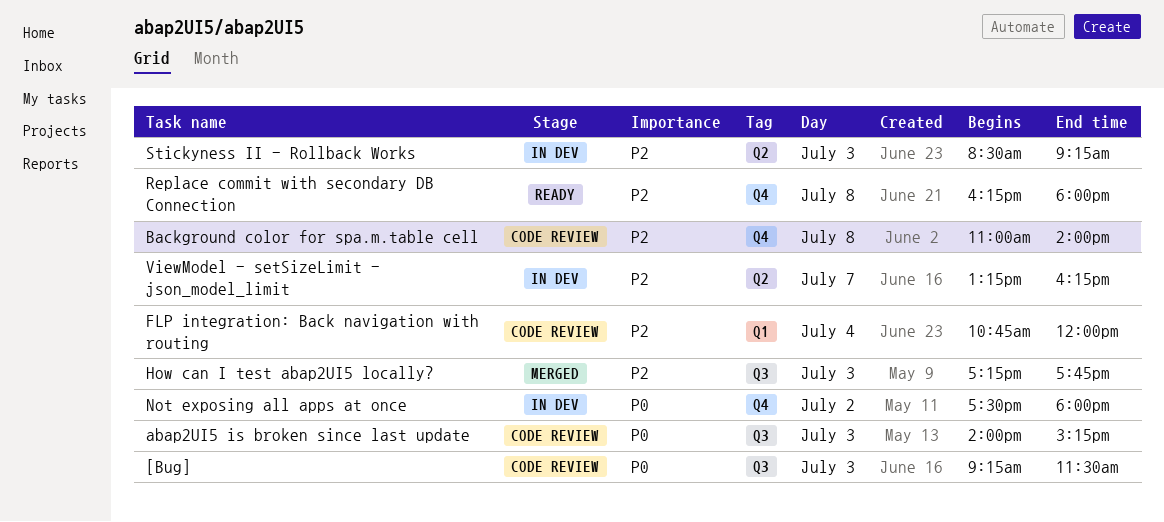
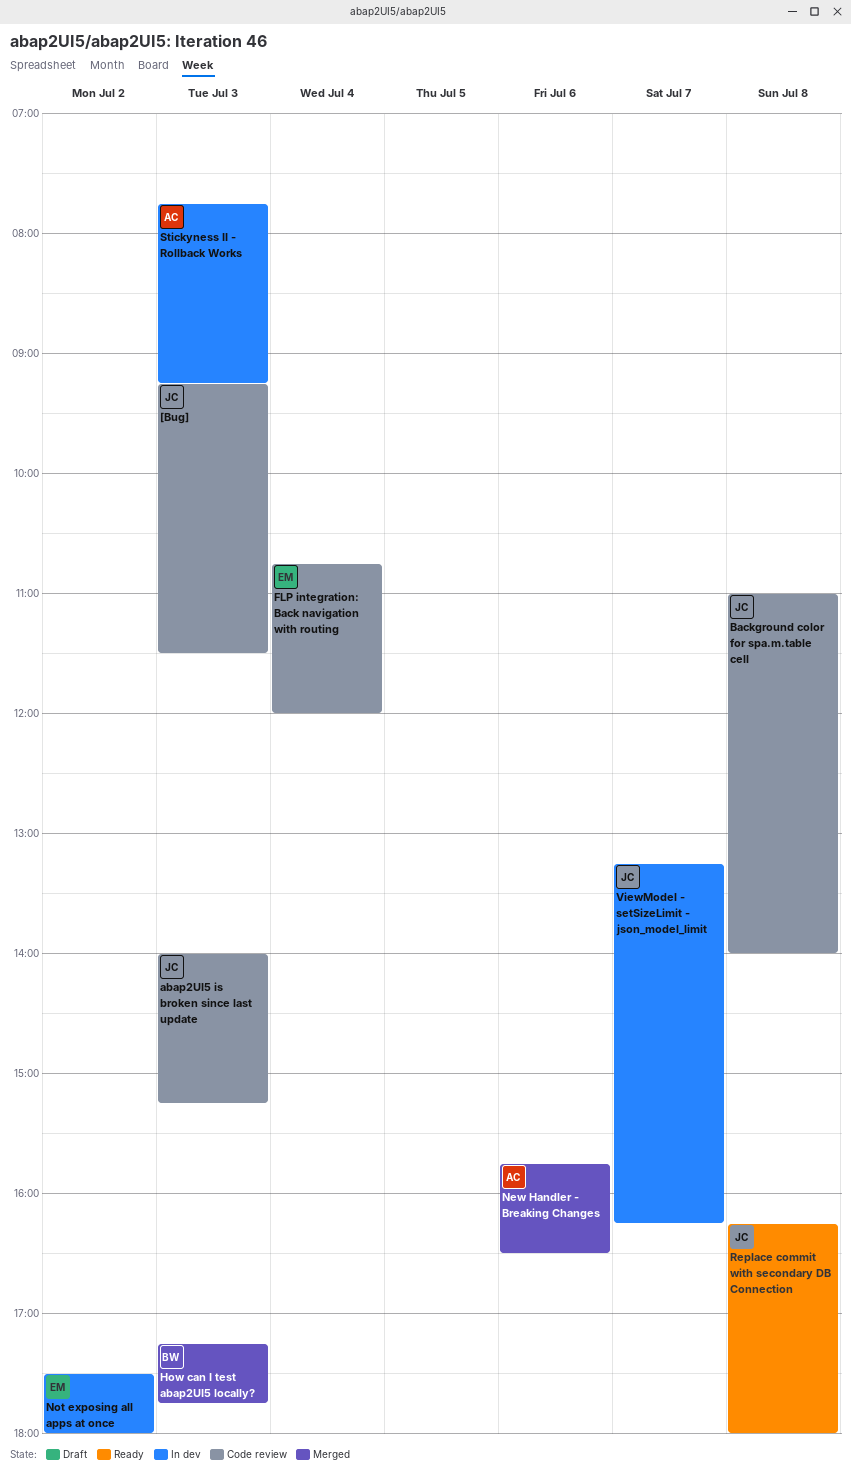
New Handler - Breaking Changes: none -> present
Stickyness II - Rollback Works, begins: 08:30 -> 07:45

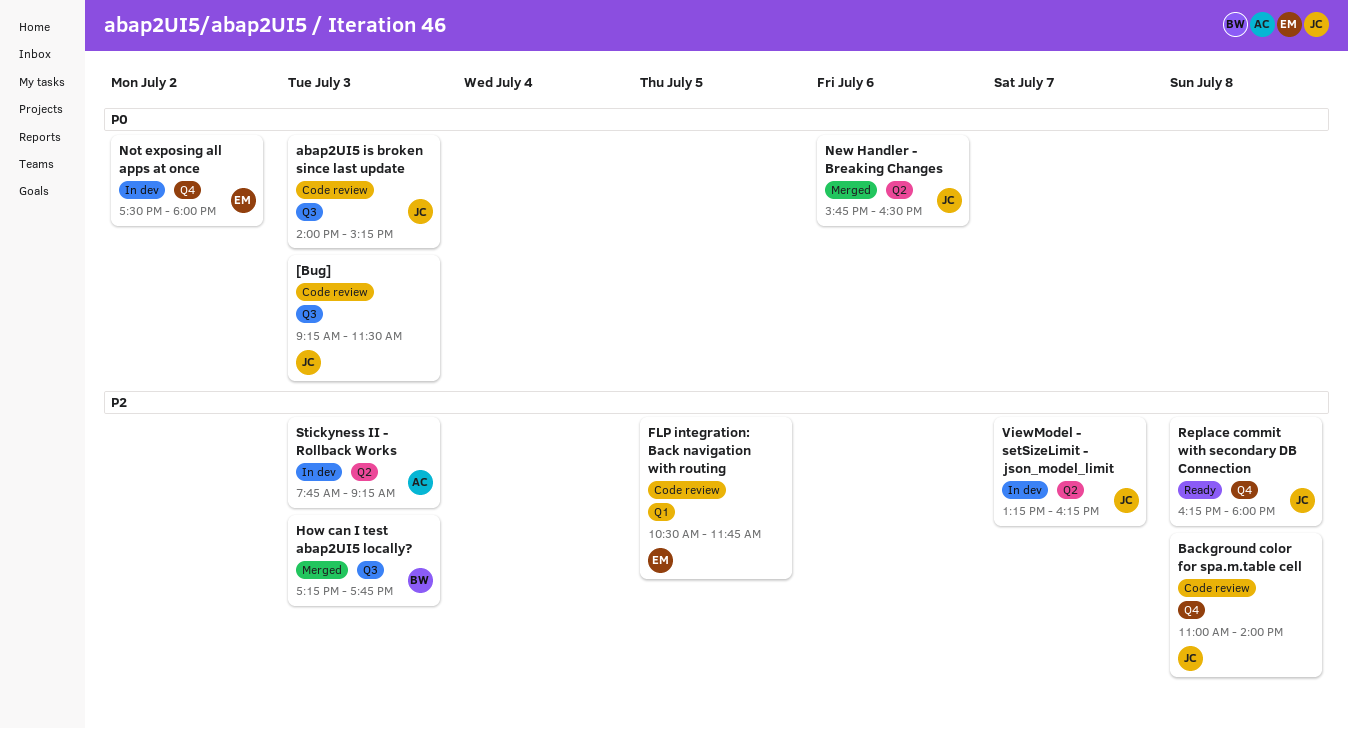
FLP integration: Back navigation with routing, day: Jul 4 -> Jul 5
FLP integration: Back navigation with routing, begins: 10:45 -> 10:30
FLP integration: Back navigation with routing, ends: 12:00 -> 11:45
New Handler - Breaking Changes, owner: AC -> JC

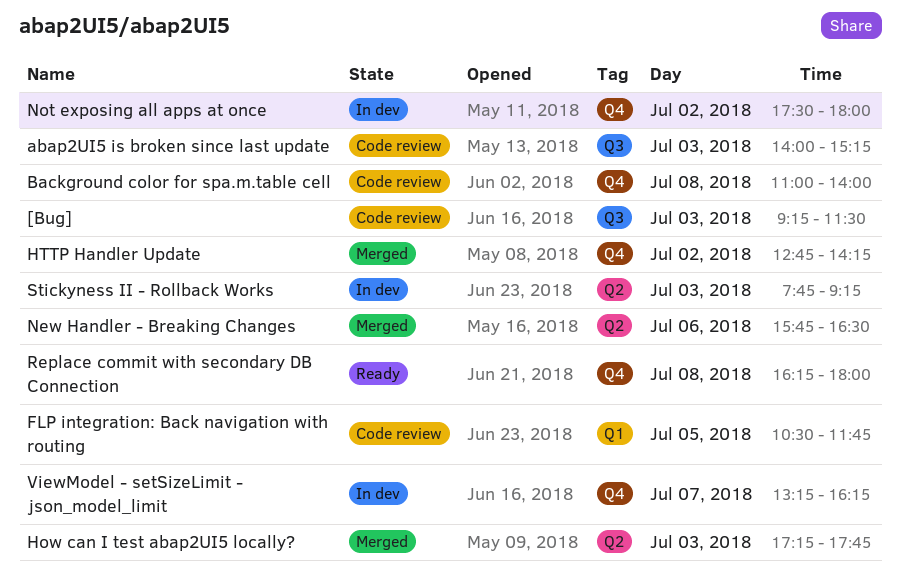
How can I test abap2UI5 locally?, label: Q3 -> Q2
HTTP Handler Update: none -> present
ViewModel - setSizeLimit - json_model_limit, label: Q2 -> Q4

